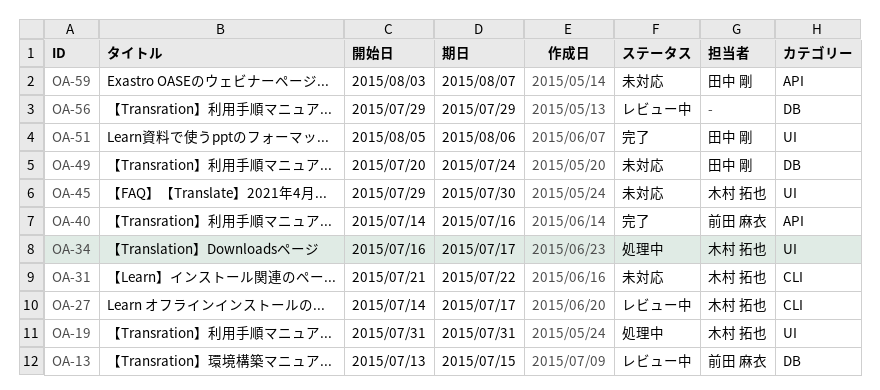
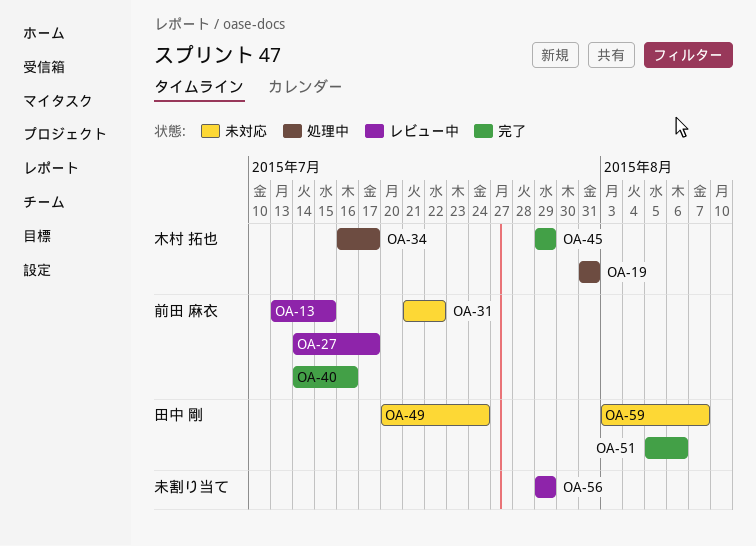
OA-27, owner: 木村 拓也 -> 前田 麻衣
OA-31, owner: 木村 拓也 -> 前田 麻衣
OA-45, status: 未対応 -> 完了
OA-45, due: Jul 30 -> Jul 29

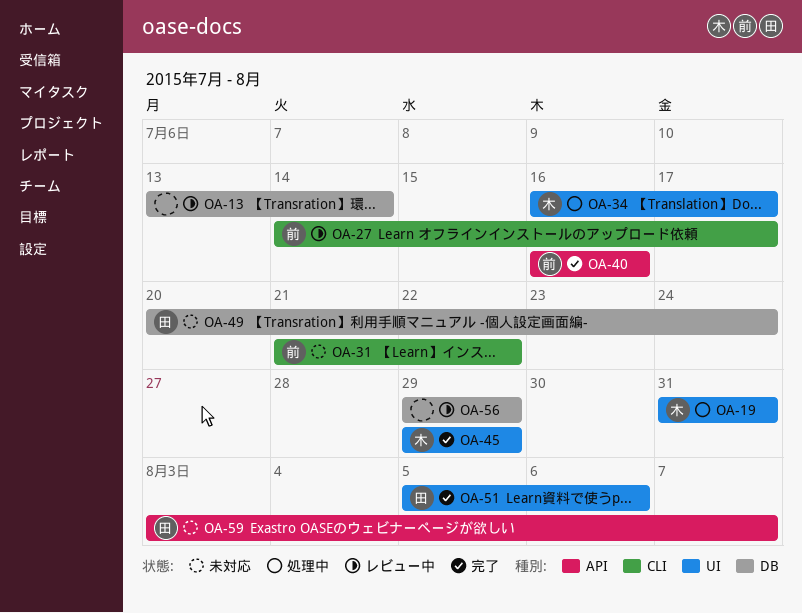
OA-13, owner: 前田 麻衣 -> none
OA-13, due: Jul 15 -> Jul 14
OA-40, start: Jul 14 -> Jul 16

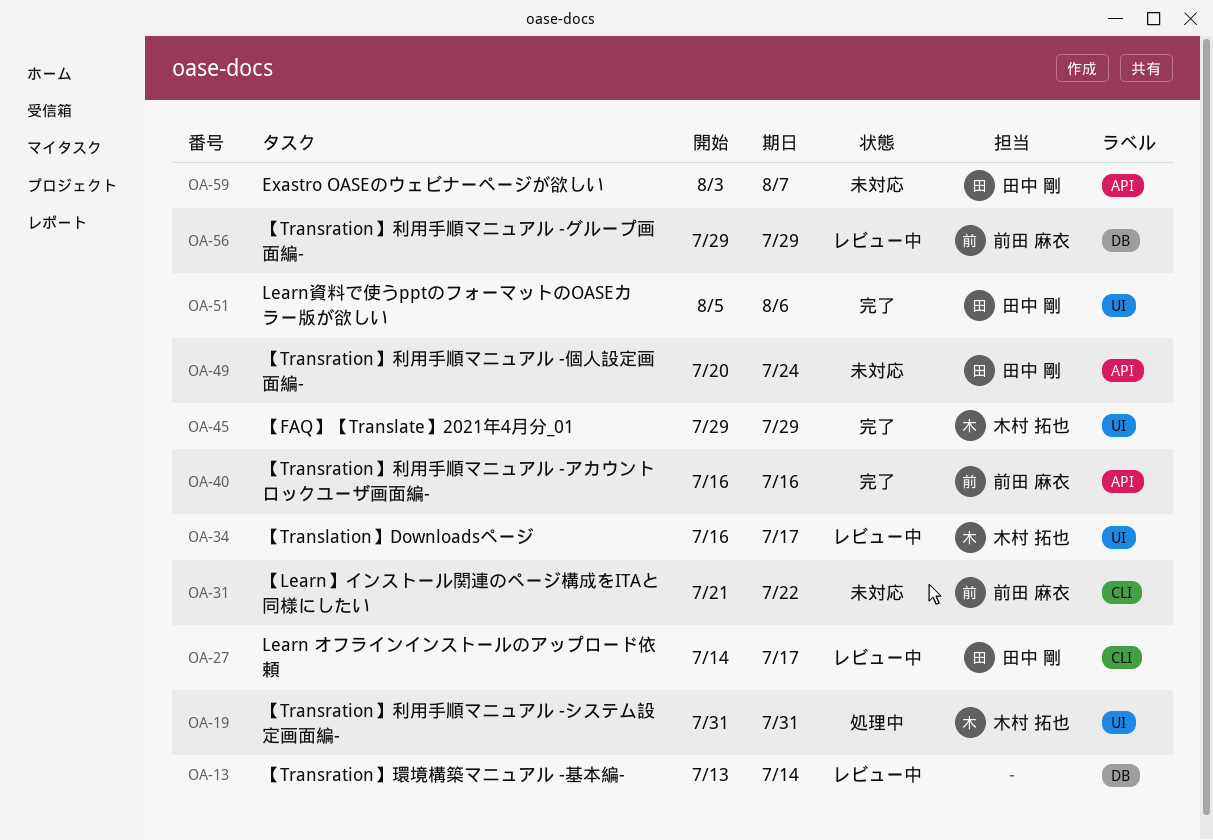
OA-27, owner: 前田 麻衣 -> 田中 剛
OA-34, status: 処理中 -> レビュー中
OA-49, label: DB -> API
OA-56, owner: none -> 前田 麻衣

